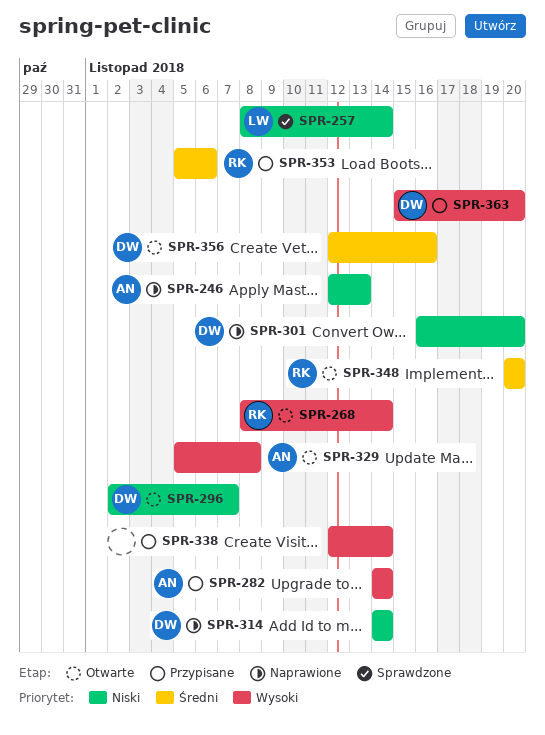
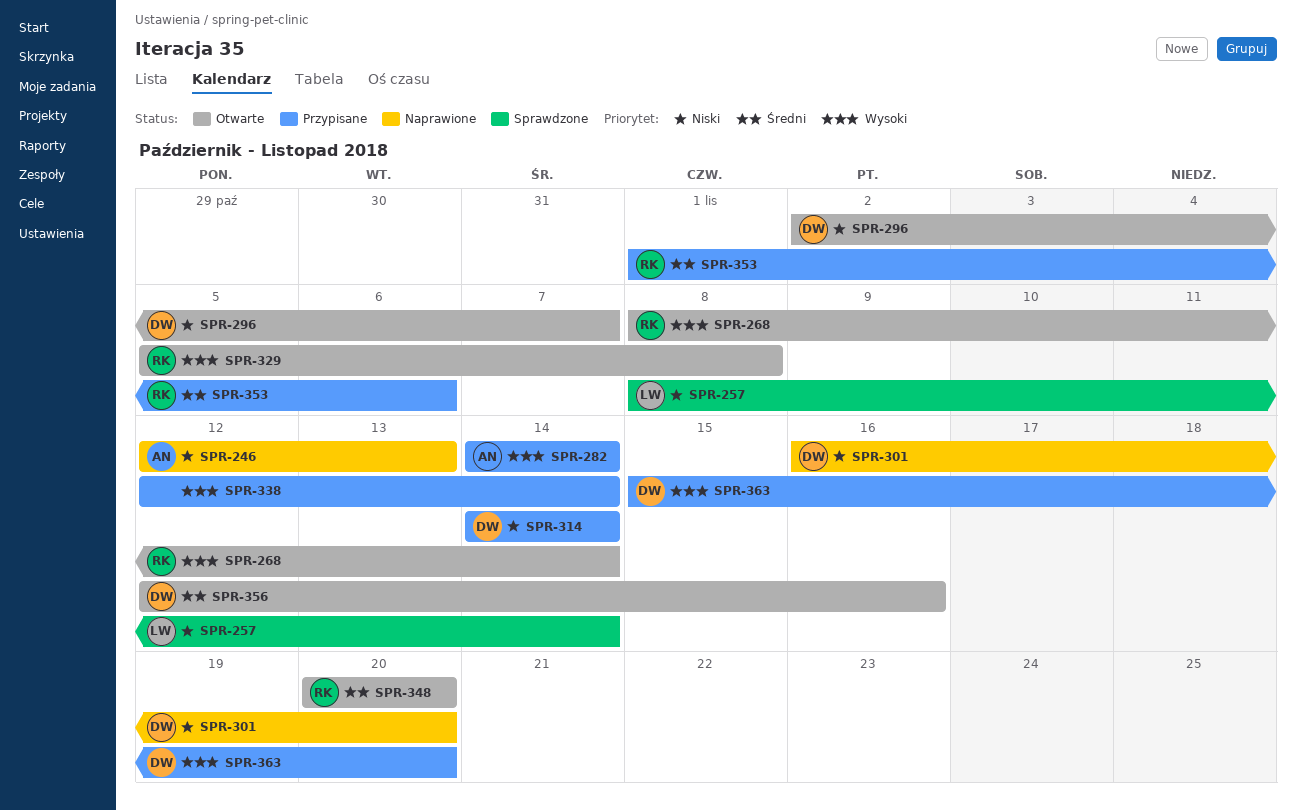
SPR-314, status: Naprawione -> Przypisane
SPR-329, owner: AN -> RK
SPR-353, start: Nov 5 -> Nov 1

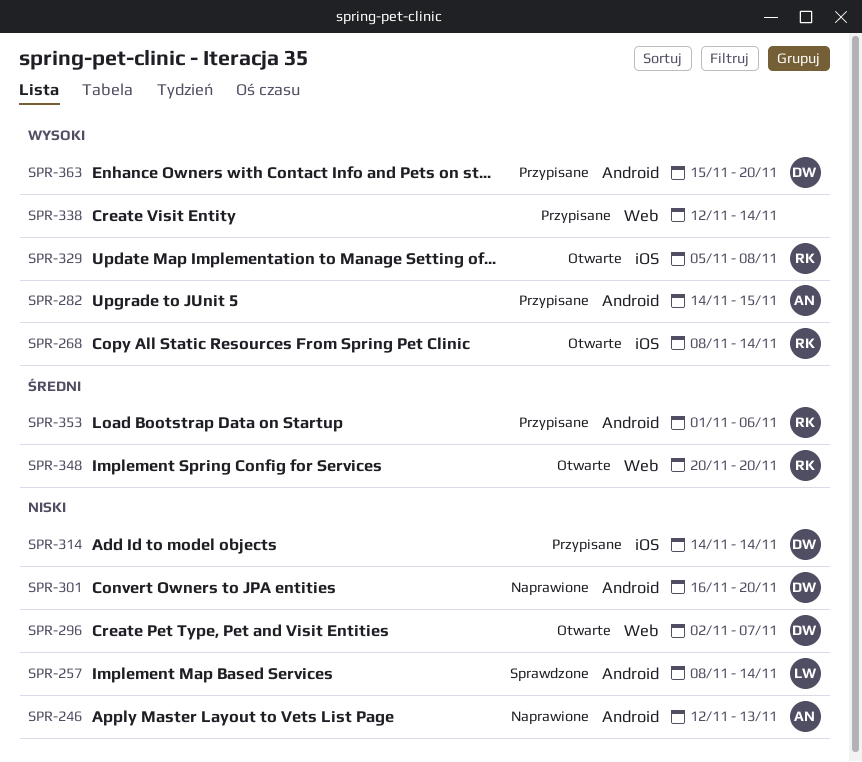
SPR-282, due: Nov 14 -> Nov 15
SPR-356: present -> none

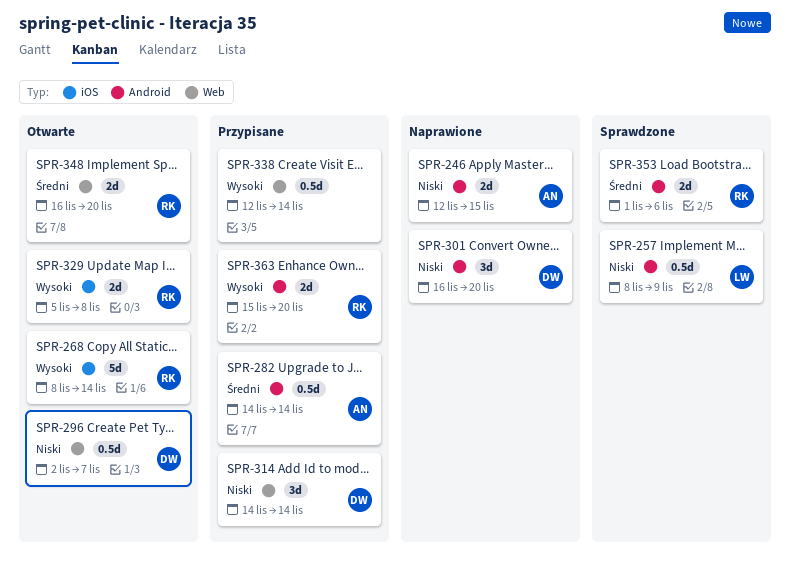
SPR-246, due: Nov 13 -> Nov 15
SPR-257, due: Nov 14 -> Nov 9
SPR-282, priority: Wysoki -> Średni
SPR-282, due: Nov 15 -> Nov 14
SPR-314, label: iOS -> Web
SPR-348, start: Nov 20 -> Nov 16
SPR-353, status: Przypisane -> Sprawdzone
SPR-363, owner: DW -> RK

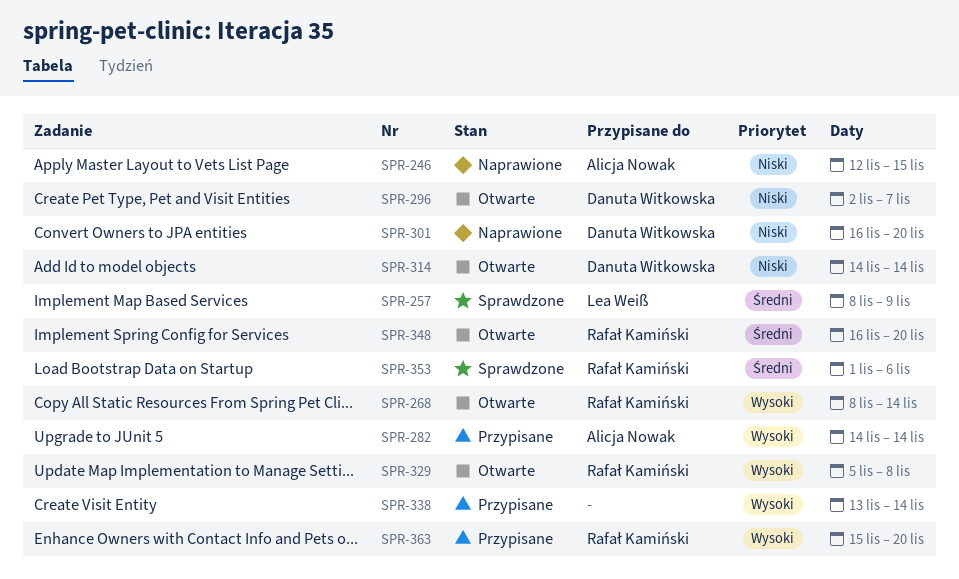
SPR-257, priority: Niski -> Średni
SPR-282, priority: Średni -> Wysoki
SPR-314, status: Przypisane -> Otwarte
SPR-338, start: Nov 12 -> Nov 13

